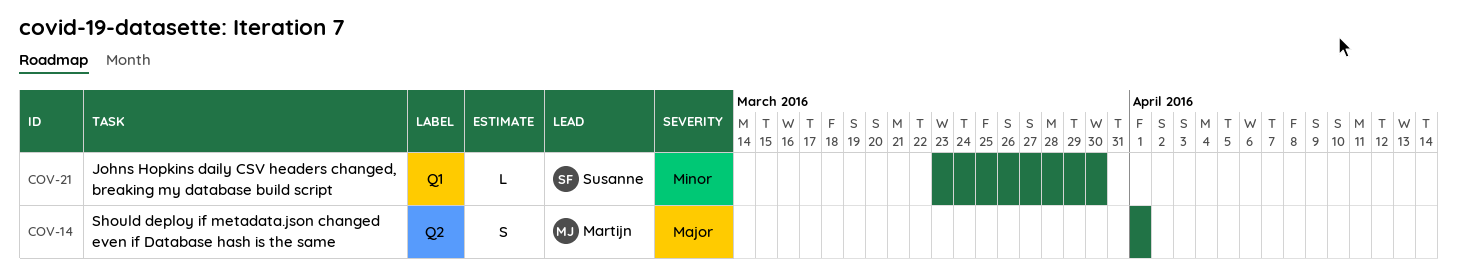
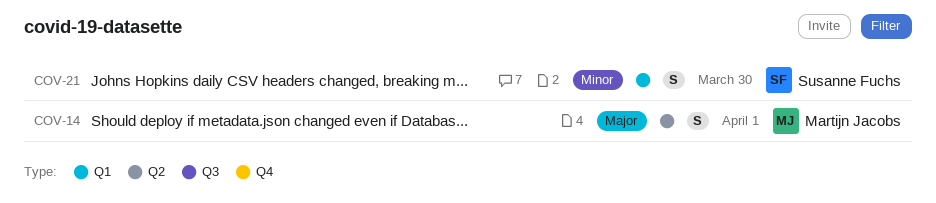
COV-21, estimate: L -> S

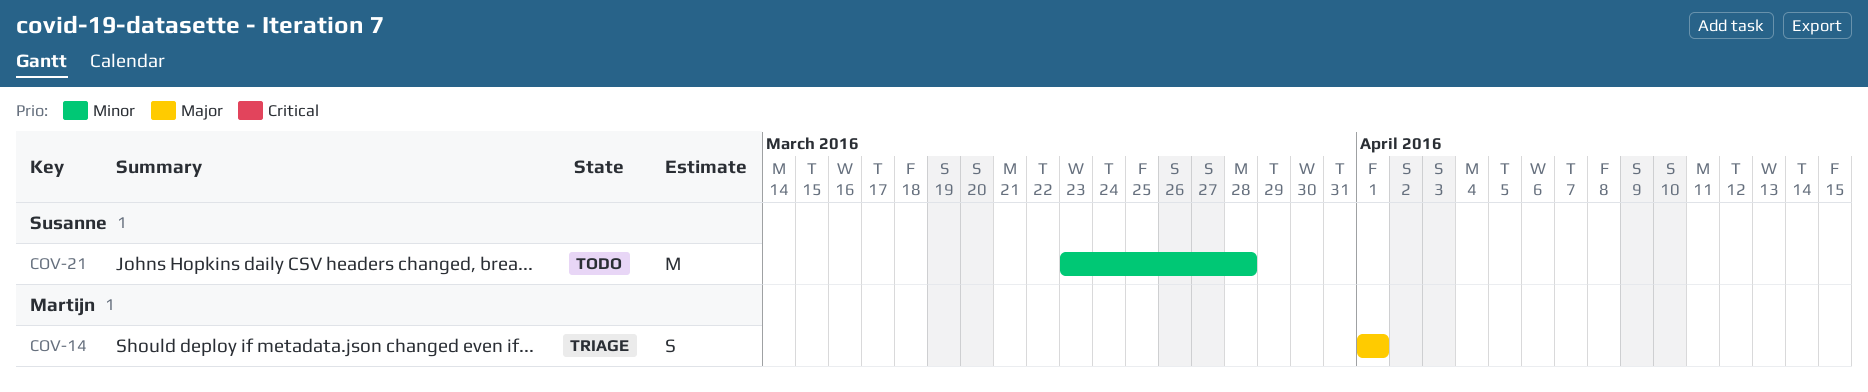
COV-21, estimate: S -> M
COV-21, due: Mar 30 -> Mar 28

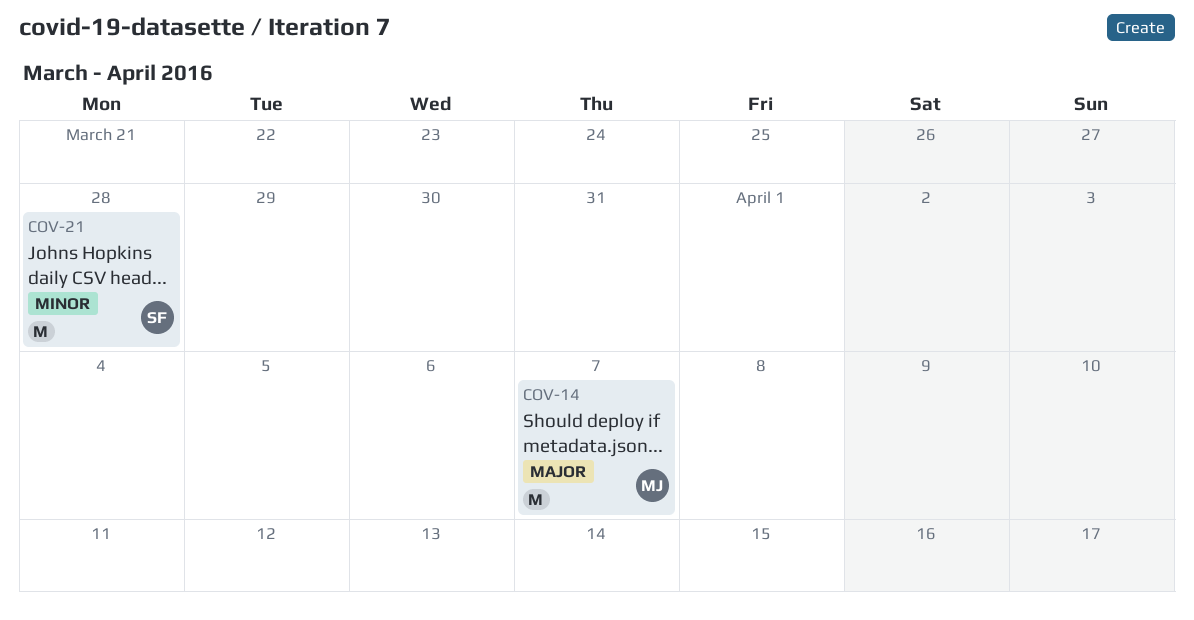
COV-14, estimate: S -> M
COV-14, due: Apr 1 -> Apr 7

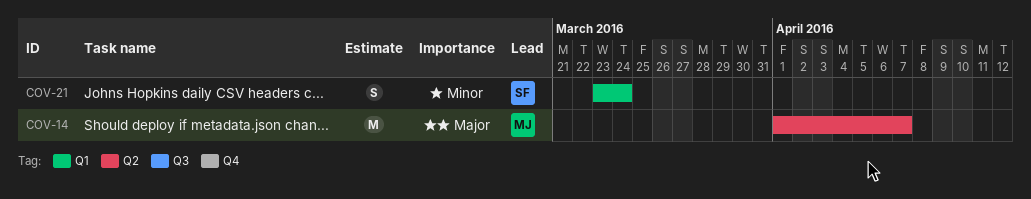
COV-21, estimate: M -> S
COV-21, due: Mar 28 -> Mar 24

